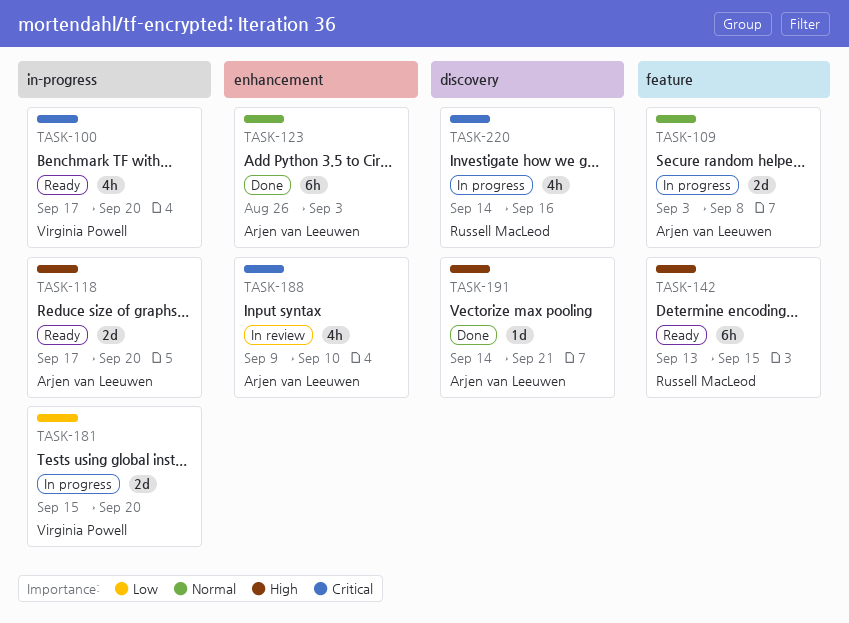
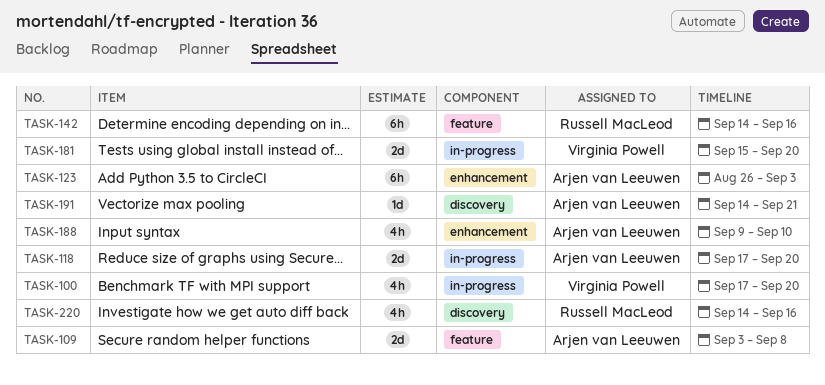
TASK-142, start: Sep 13 -> Sep 14
TASK-142, due: Sep 15 -> Sep 16

